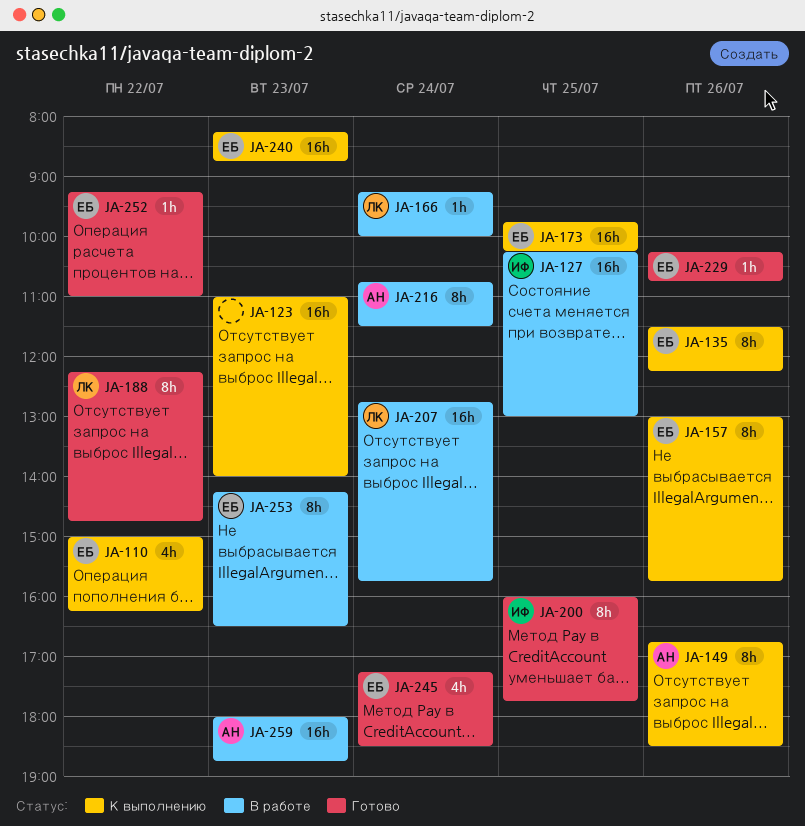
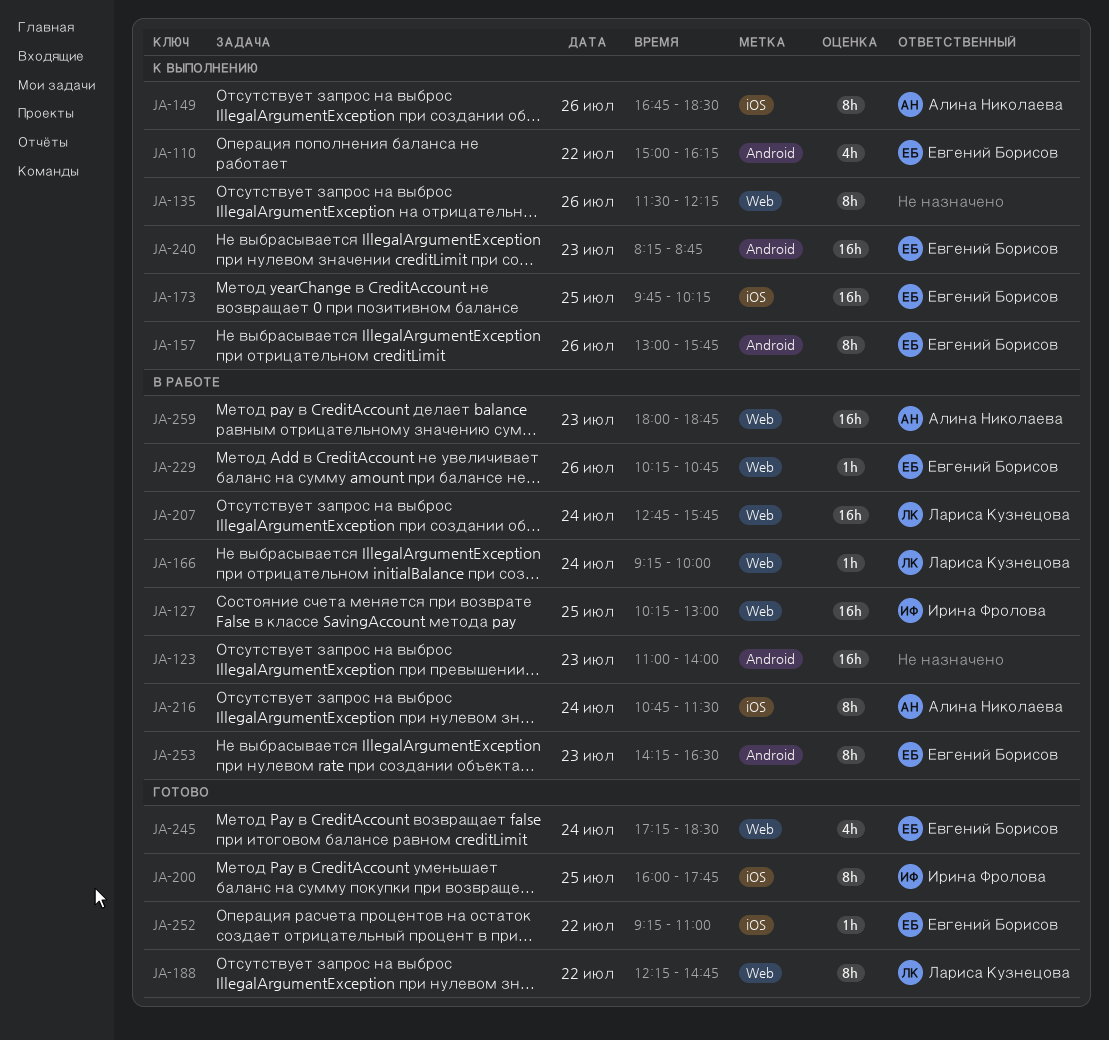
JA-123, status: К выполнению -> В работе
JA-135, owner: Евгений Борисов -> none
JA-229, status: Готово -> В работе

